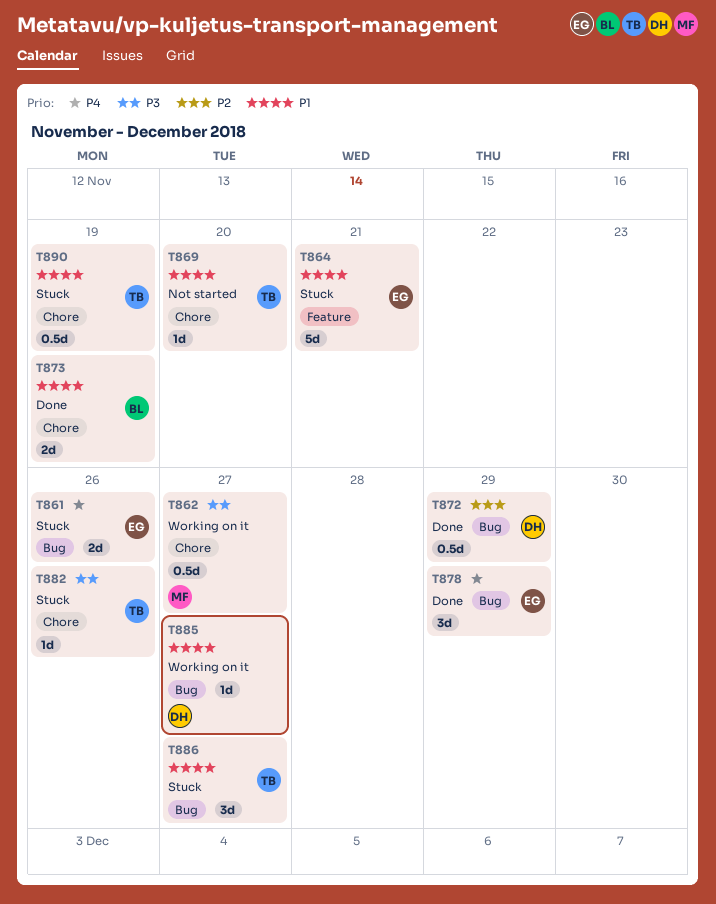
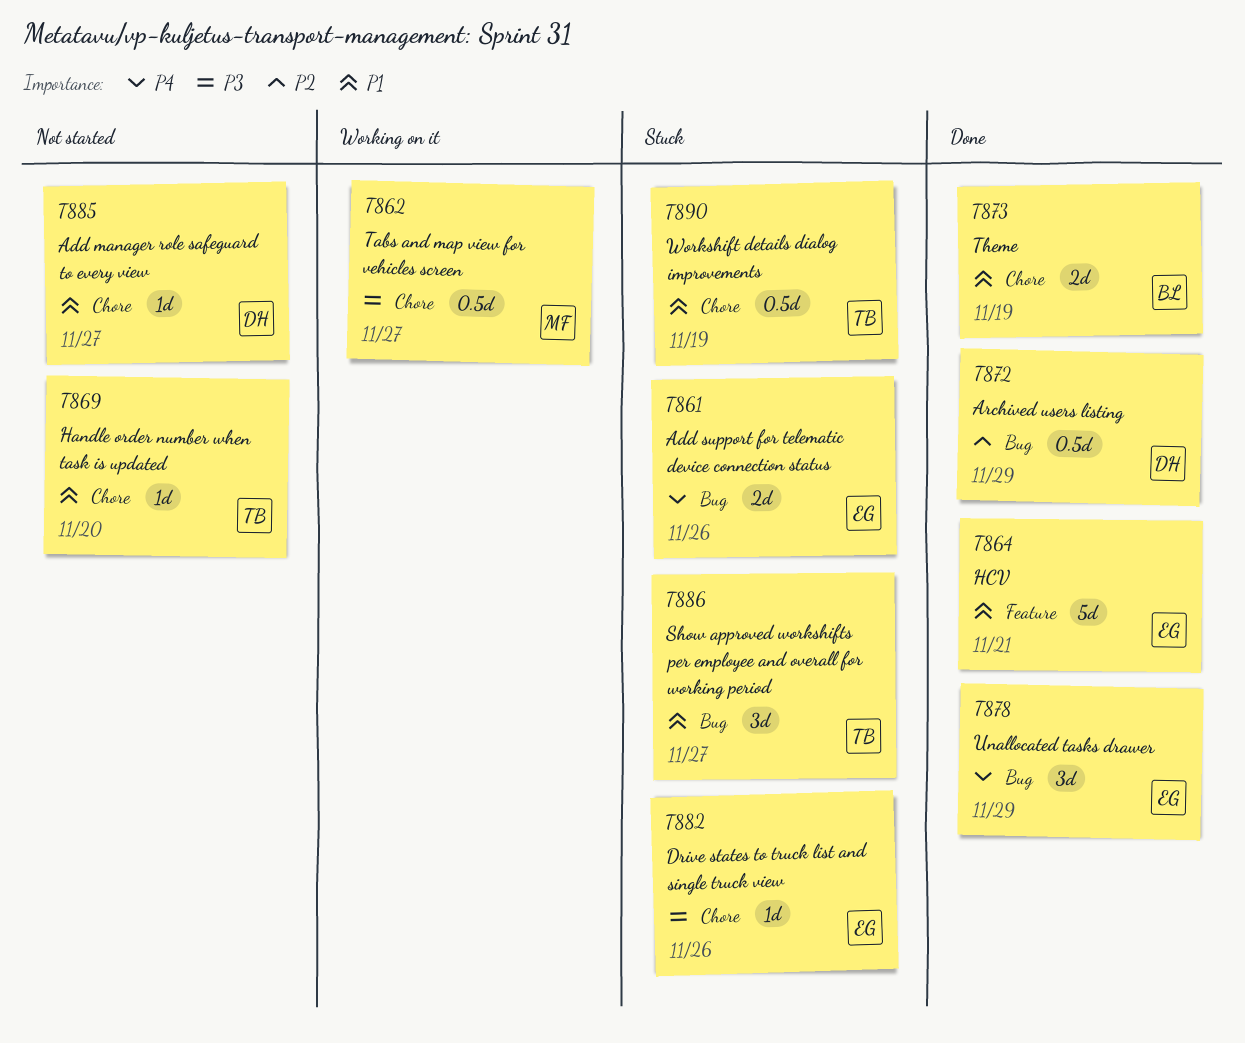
T864, status: Stuck -> Done
T882, owner: TB -> EG
T885, status: Working on it -> Not started
T885, label: Bug -> Chore

